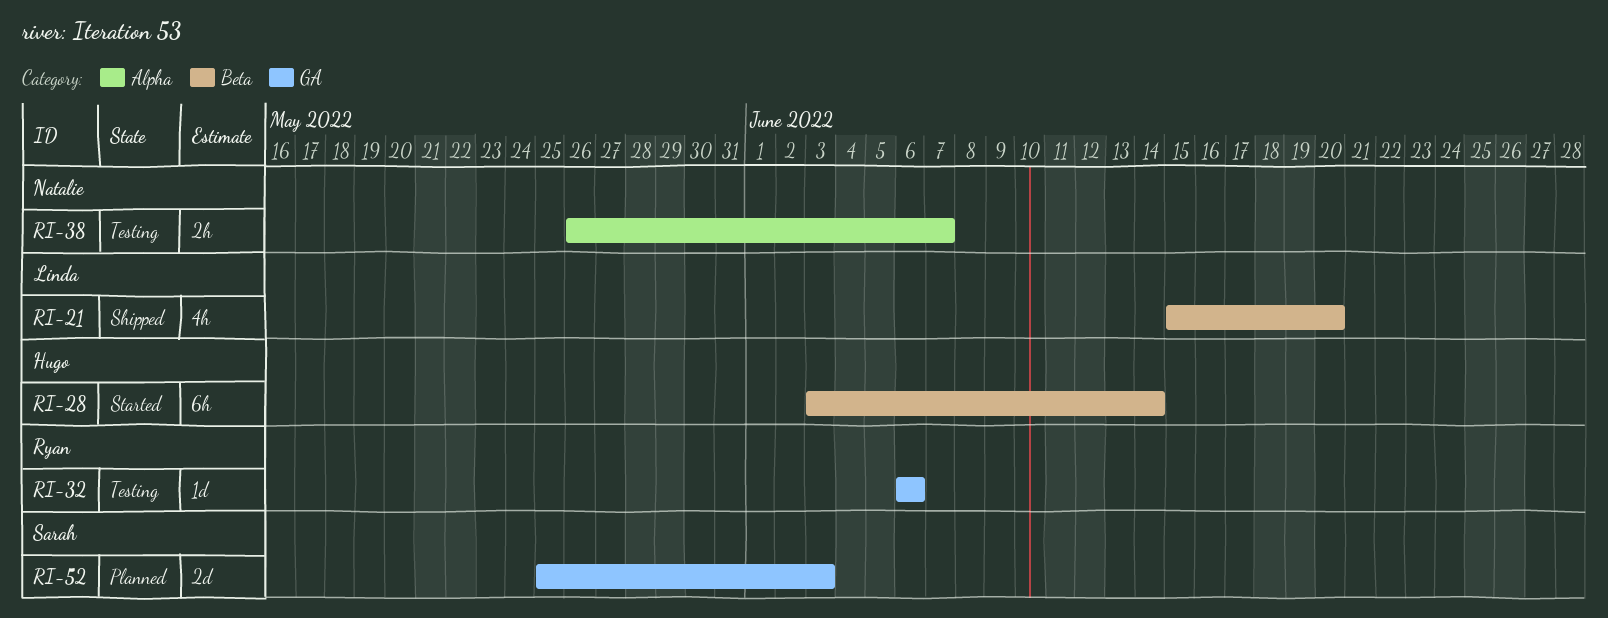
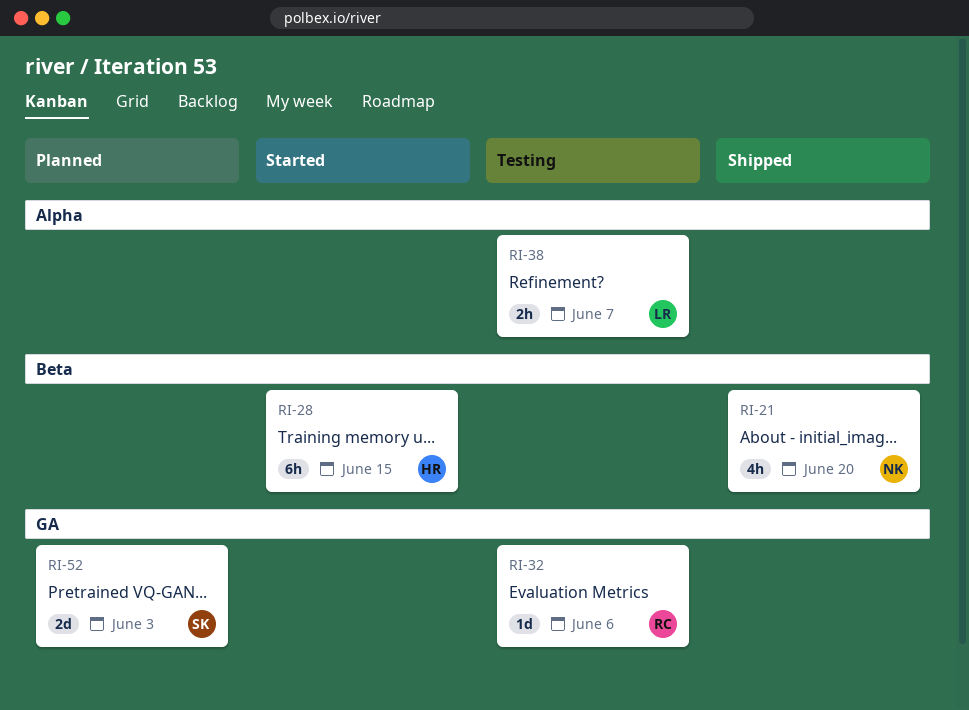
RI-21, owner: Linda -> Natalie
RI-28, due: Jun 14 -> Jun 15
RI-38, owner: Natalie -> Linda

